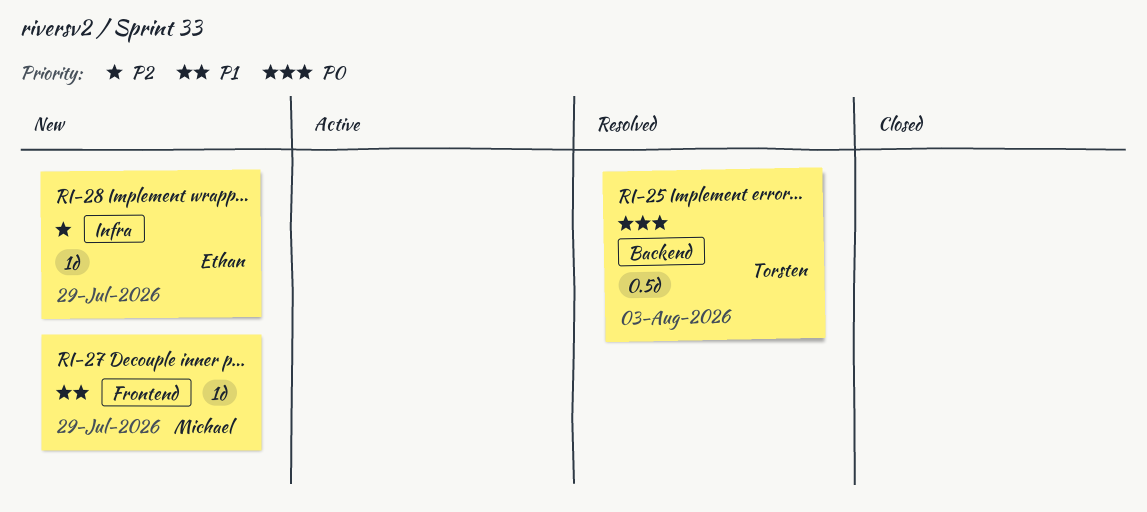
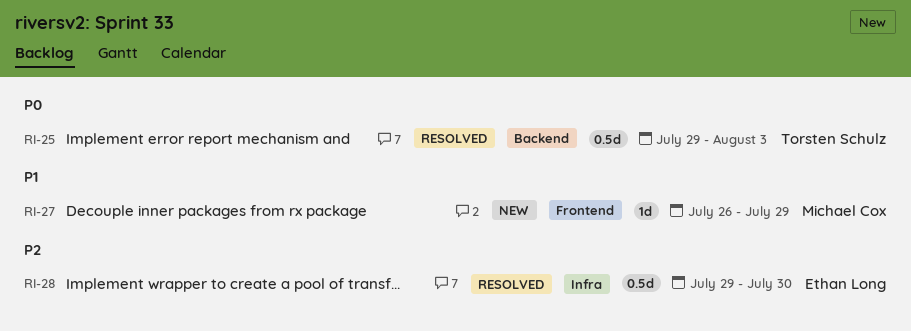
RI-28, status: New -> Resolved
RI-28, estimate: 1d -> 0.5d
RI-28, due: Jul 29 -> Jul 30

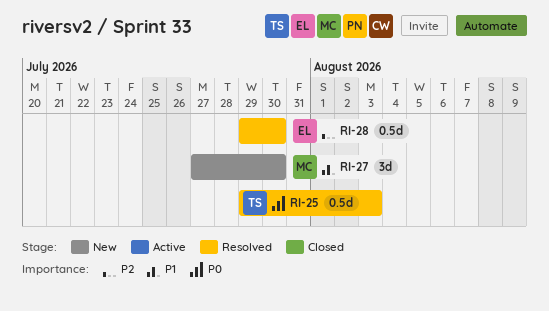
RI-27, estimate: 1d -> 3d
RI-27, start: Jul 26 -> Jul 27
RI-27, due: Jul 29 -> Jul 30

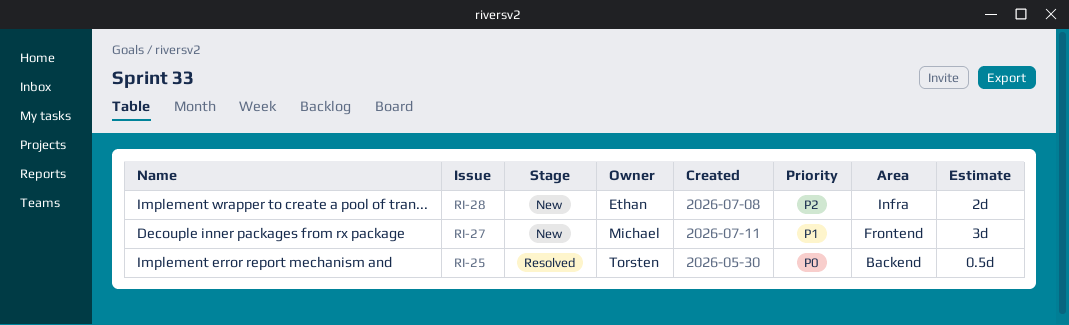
RI-28, status: Resolved -> New
RI-28, estimate: 0.5d -> 2d

